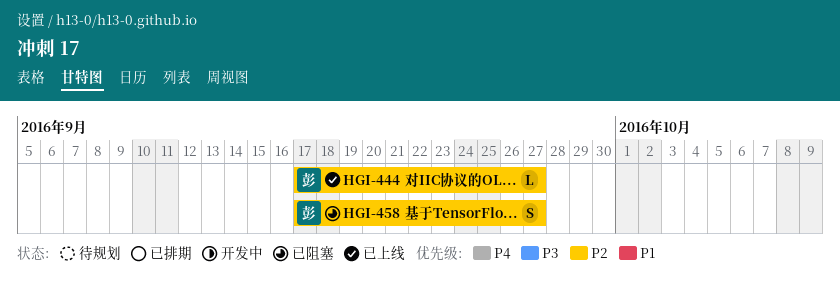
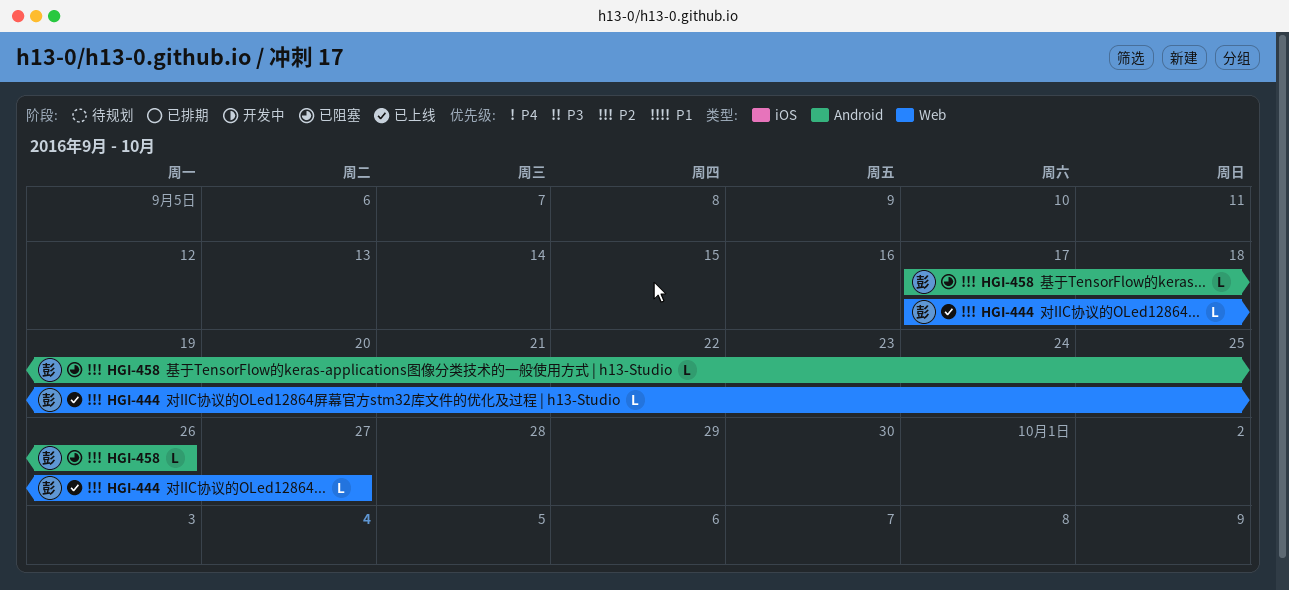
HGI-458, estimate: S -> L
HGI-458, due: Sep 27 -> Sep 26

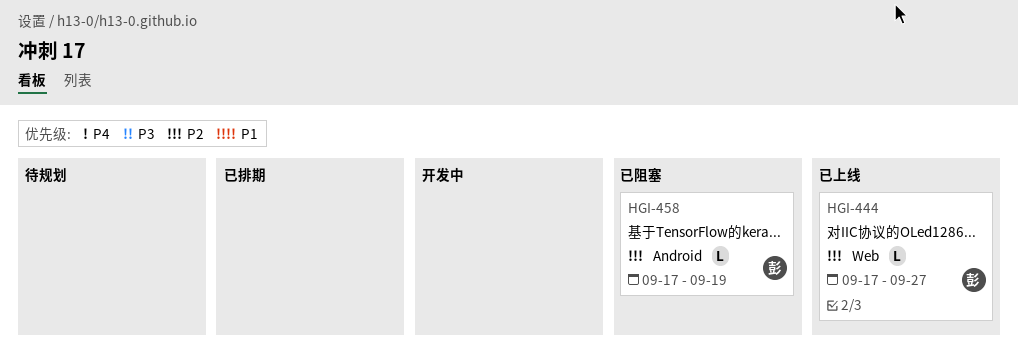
HGI-458, due: Sep 26 -> Sep 19

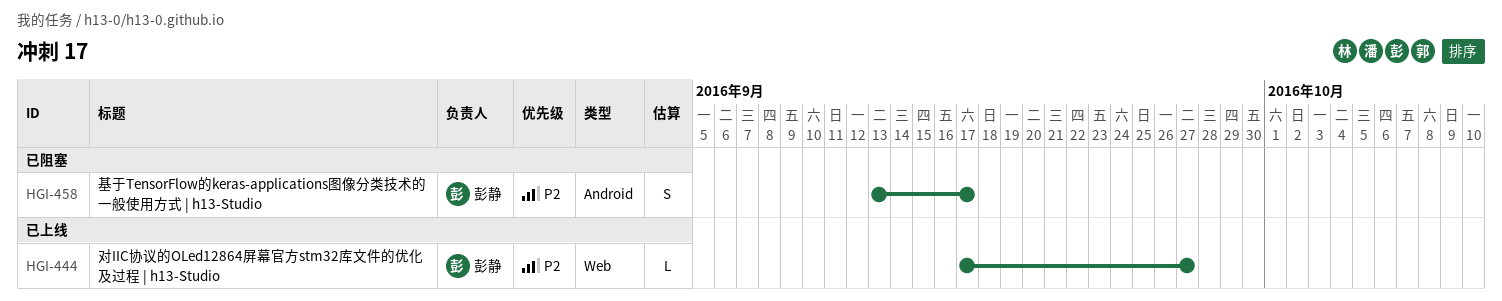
HGI-458, estimate: L -> S
HGI-458, start: Sep 17 -> Sep 13
HGI-458, due: Sep 19 -> Sep 17

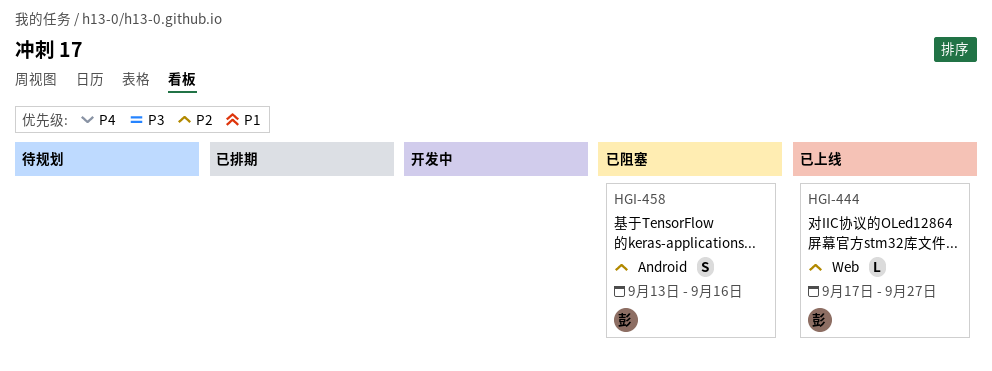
HGI-458, due: Sep 17 -> Sep 16

